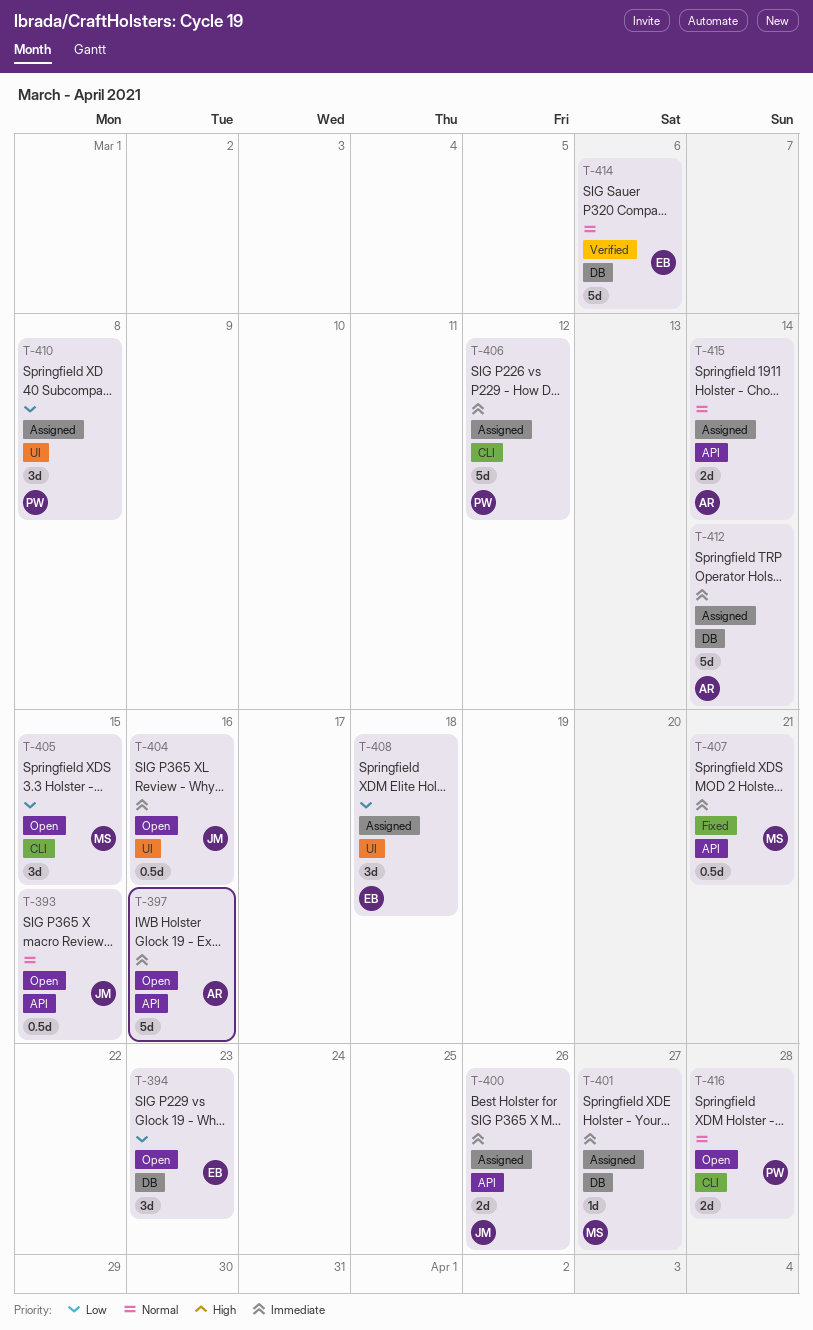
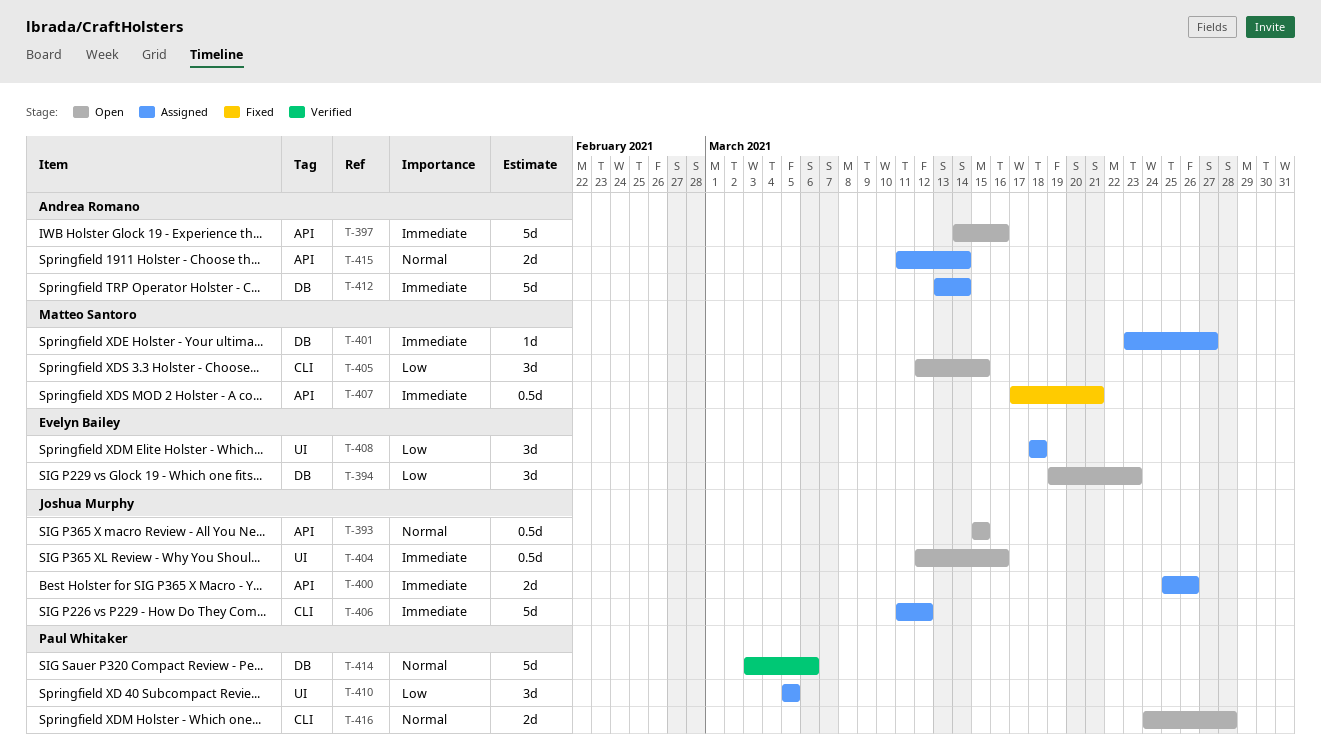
T-406, owner: Paul Whitaker -> Joshua Murphy
T-410, due: Mar 8 -> Mar 5
T-414, owner: Evelyn Bailey -> Paul Whitaker

